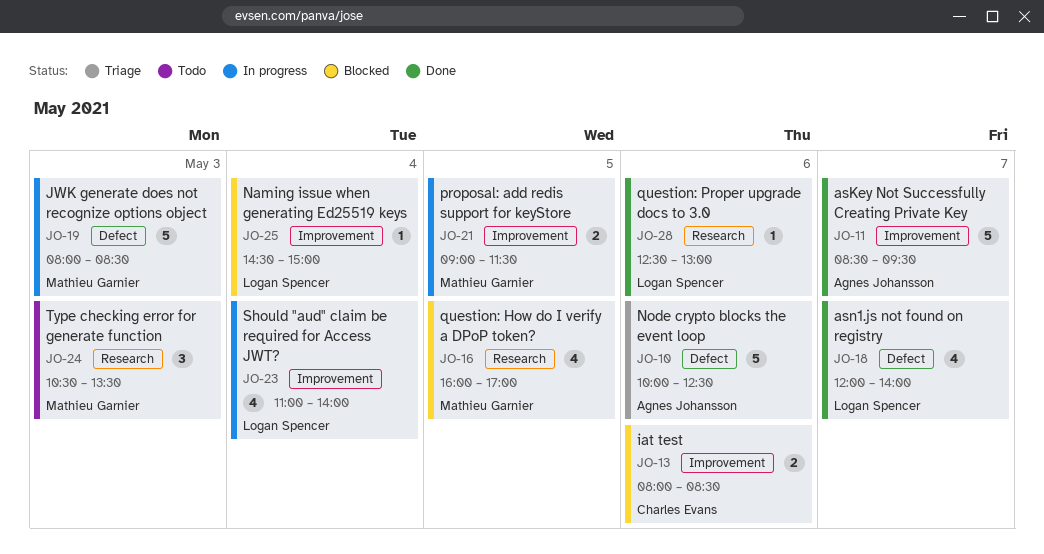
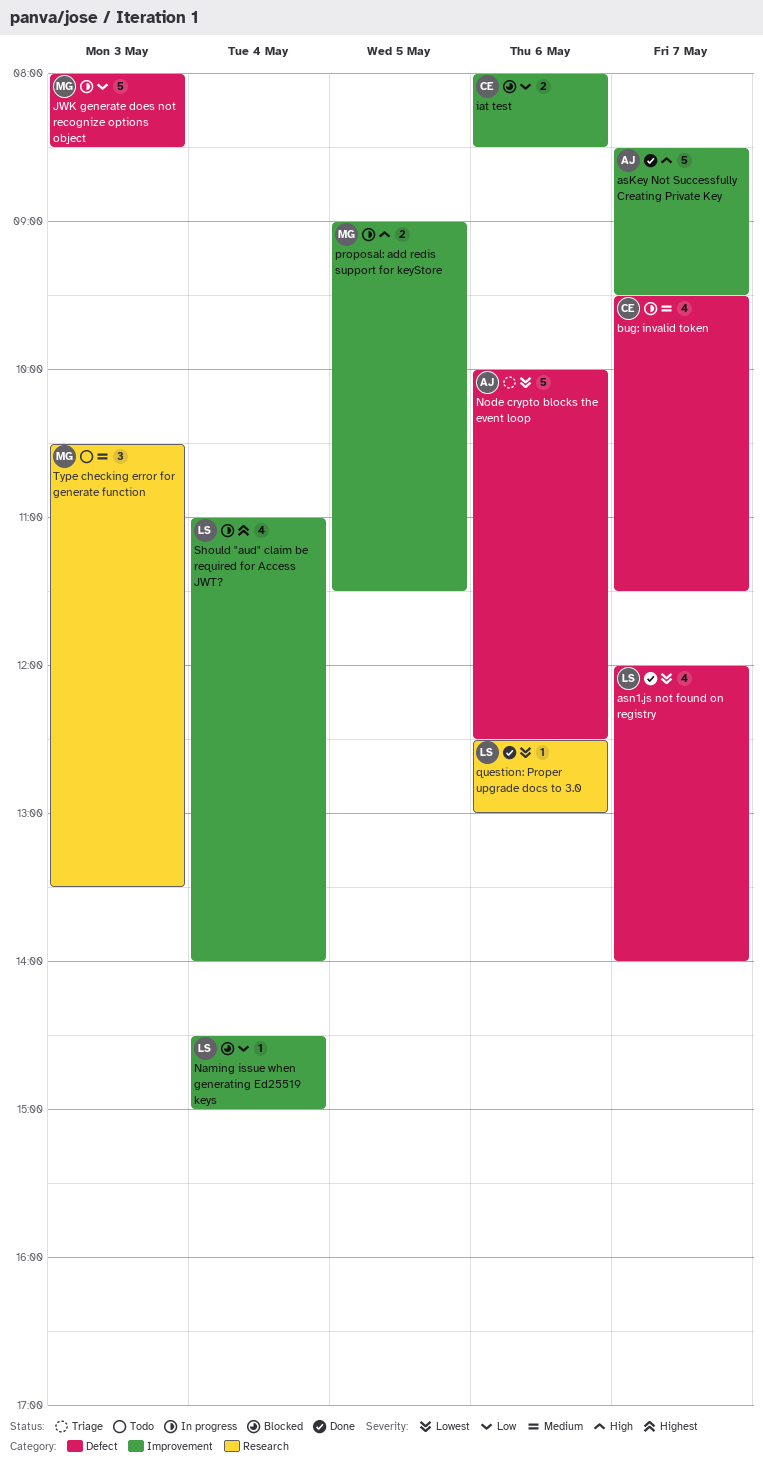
bug: invalid token: none -> present
question: How do I verify a DPoP token?: present -> none

